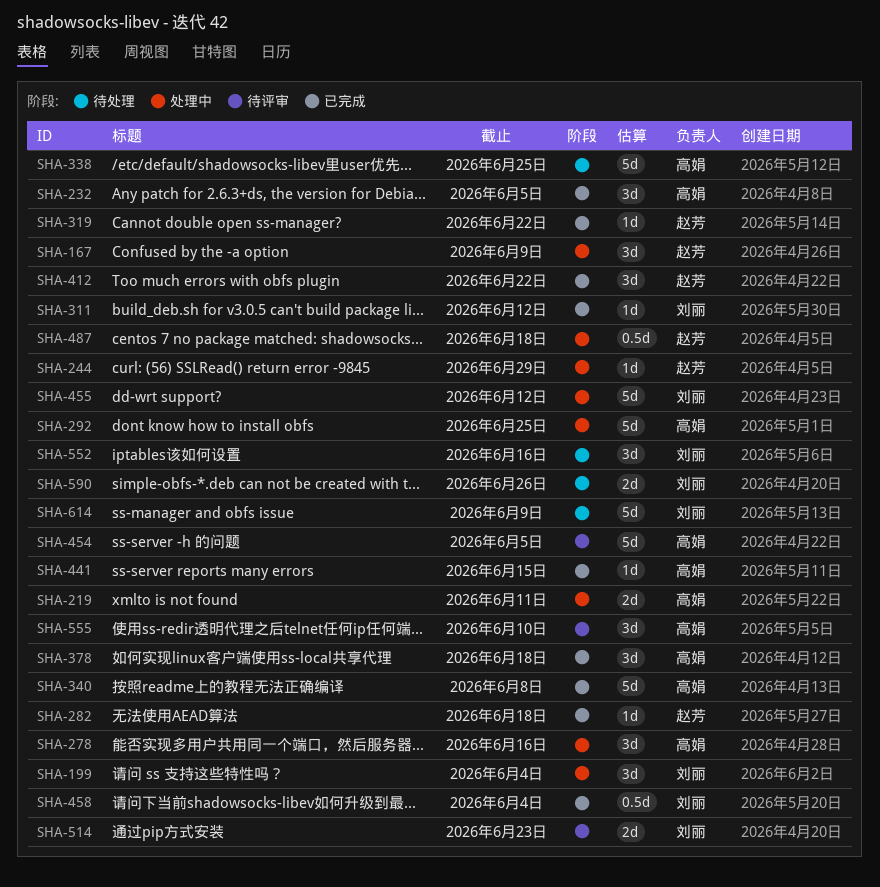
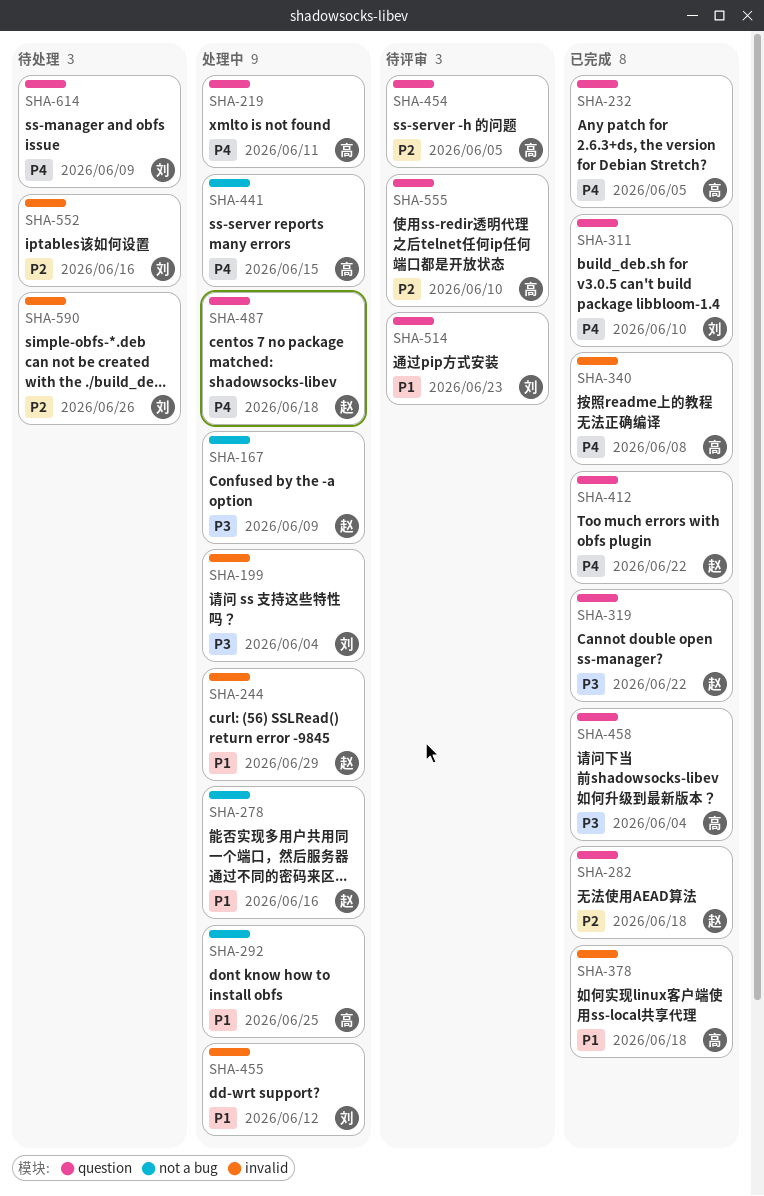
SHA-278, owner: 高娟 -> 赵芳
SHA-311, due: Jun 12 -> Jun 10
SHA-338: present -> none
SHA-441, status: 已完成 -> 处理中
SHA-458, owner: 刘丽 -> 高娟

